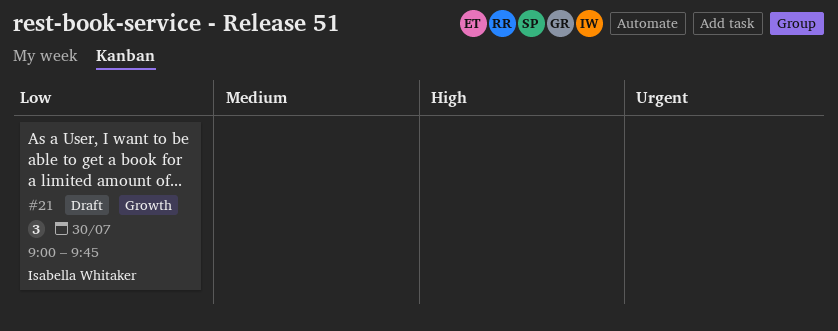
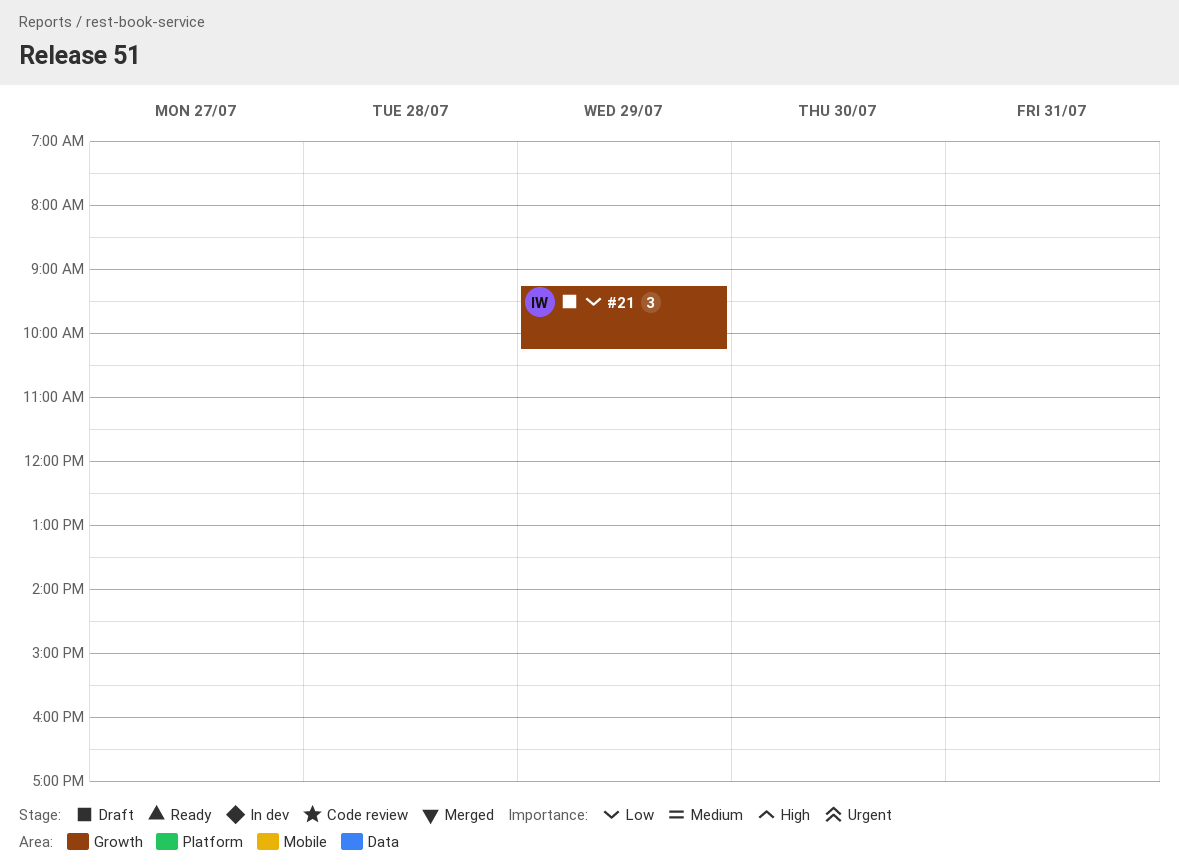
#21, day: Jul 30 -> Jul 29
#21, begins: 09:00 -> 09:15
#21, ends: 09:45 -> 10:15

